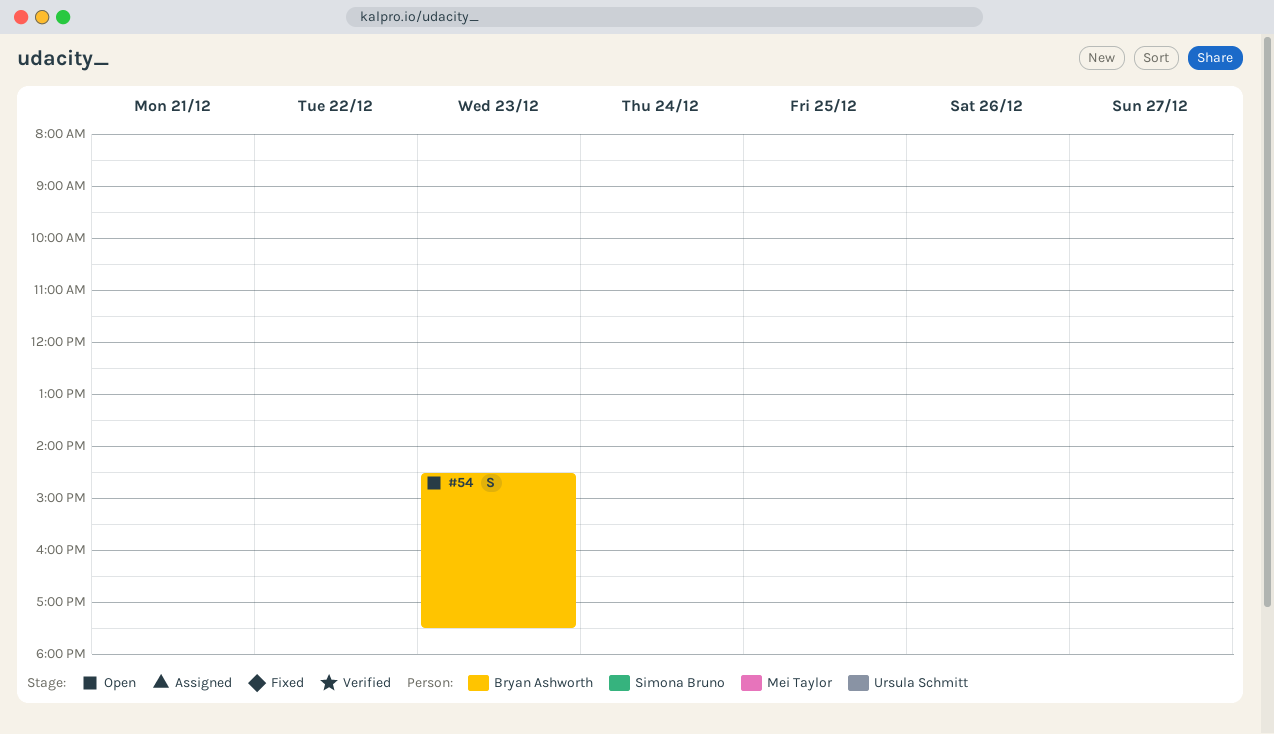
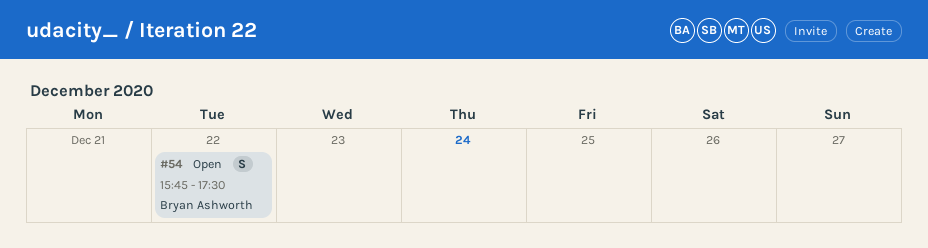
#54, day: Dec 23 -> Dec 22
#54, begins: 14:30 -> 15:45

